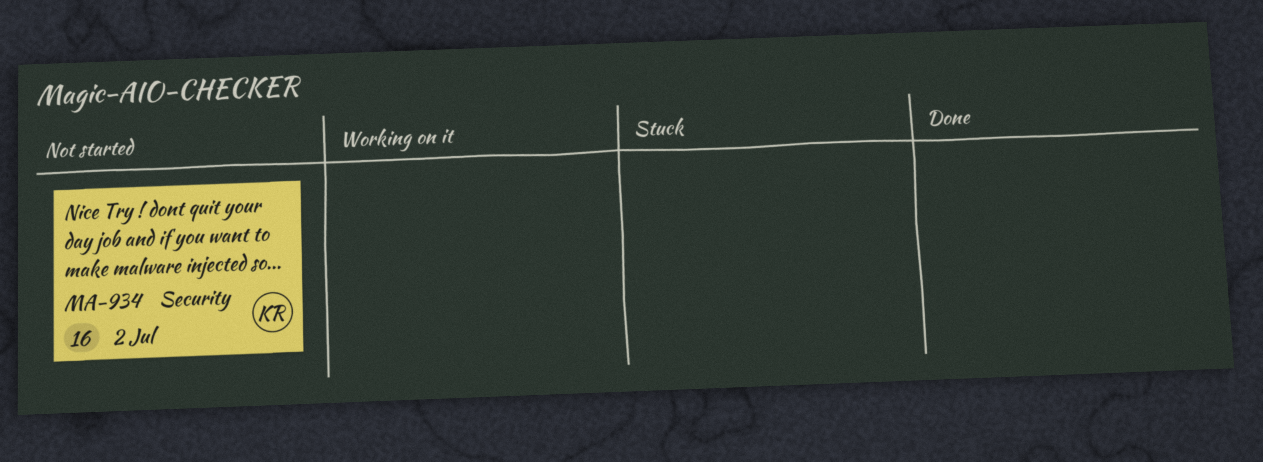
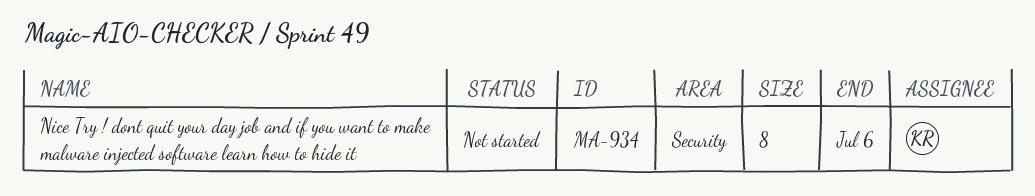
MA-934, estimate: 16 -> 8
MA-934, due: Jul 2 -> Jul 6

